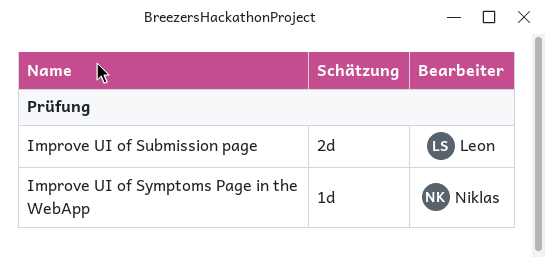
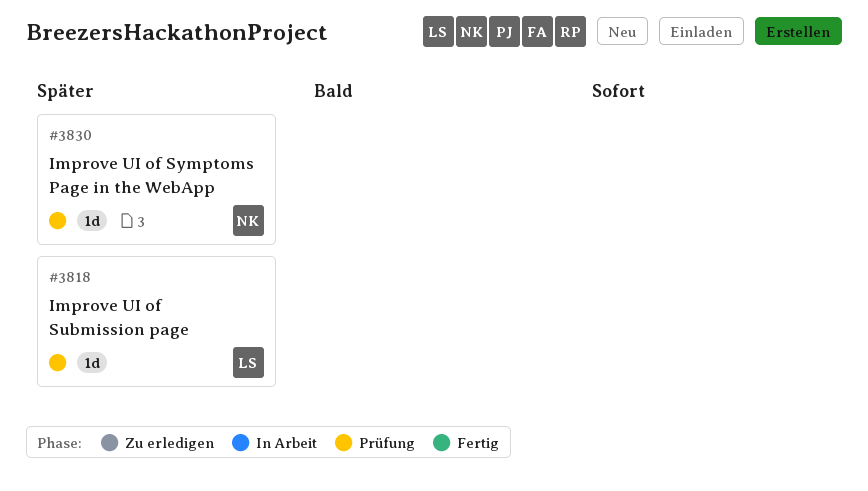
Improve UI of Submission page, estimate: 2d -> 1d

